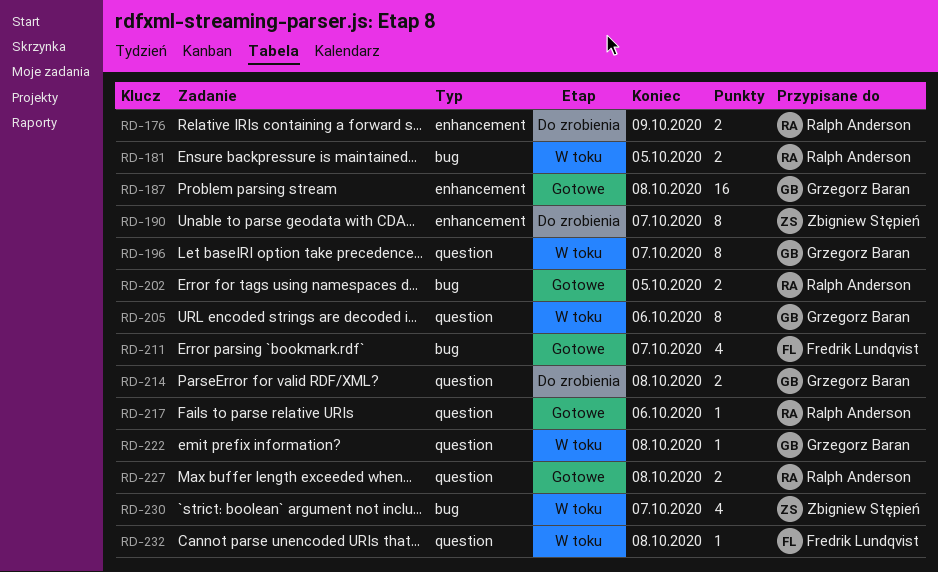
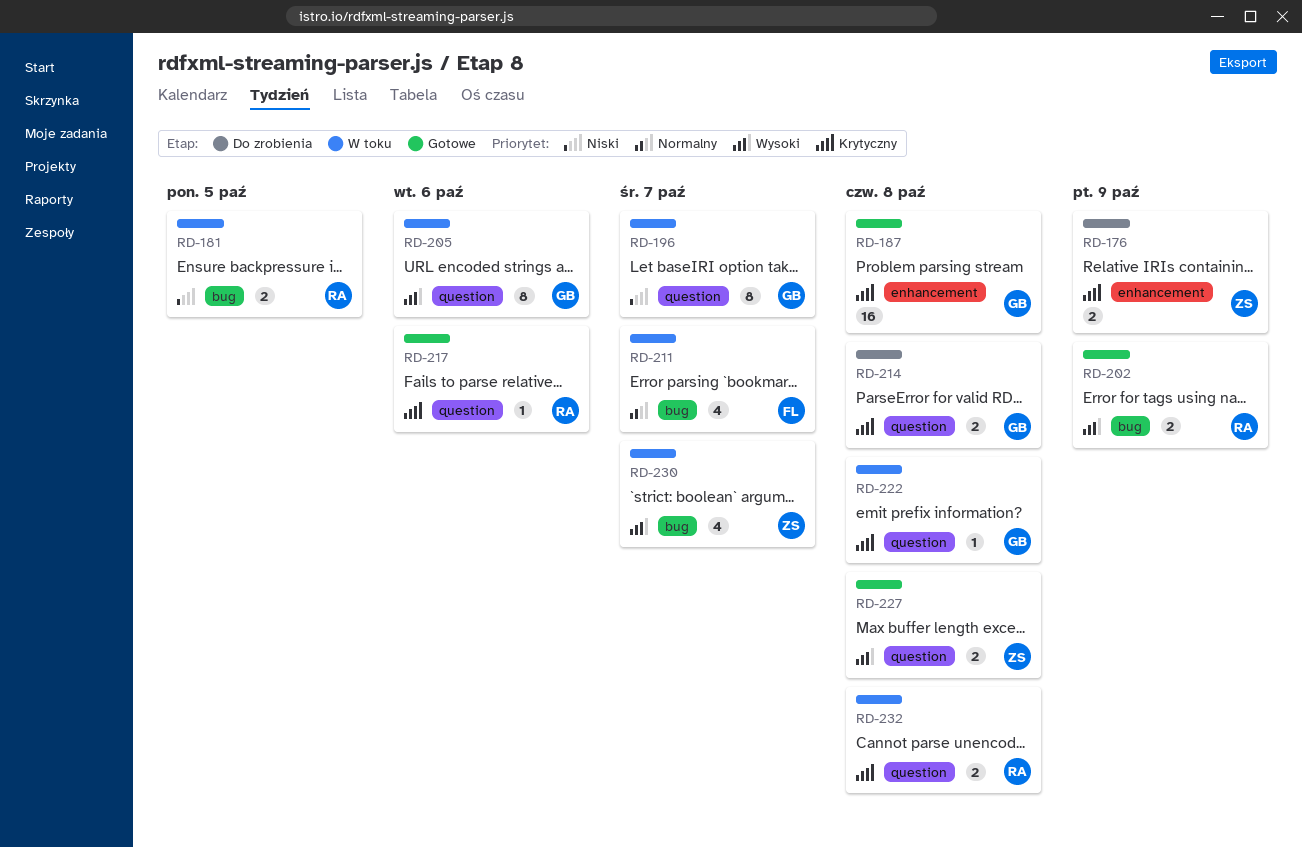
RD-176, owner: Ralph Anderson -> Zbigniew Stępień
RD-190: present -> none
RD-202, due: Oct 5 -> Oct 9
RD-211, status: Gotowe -> W toku
RD-227, owner: Ralph Anderson -> Zbigniew Stępień
RD-232, owner: Fredrik Lundqvist -> Ralph Anderson
RD-232, estimate: 1 -> 2

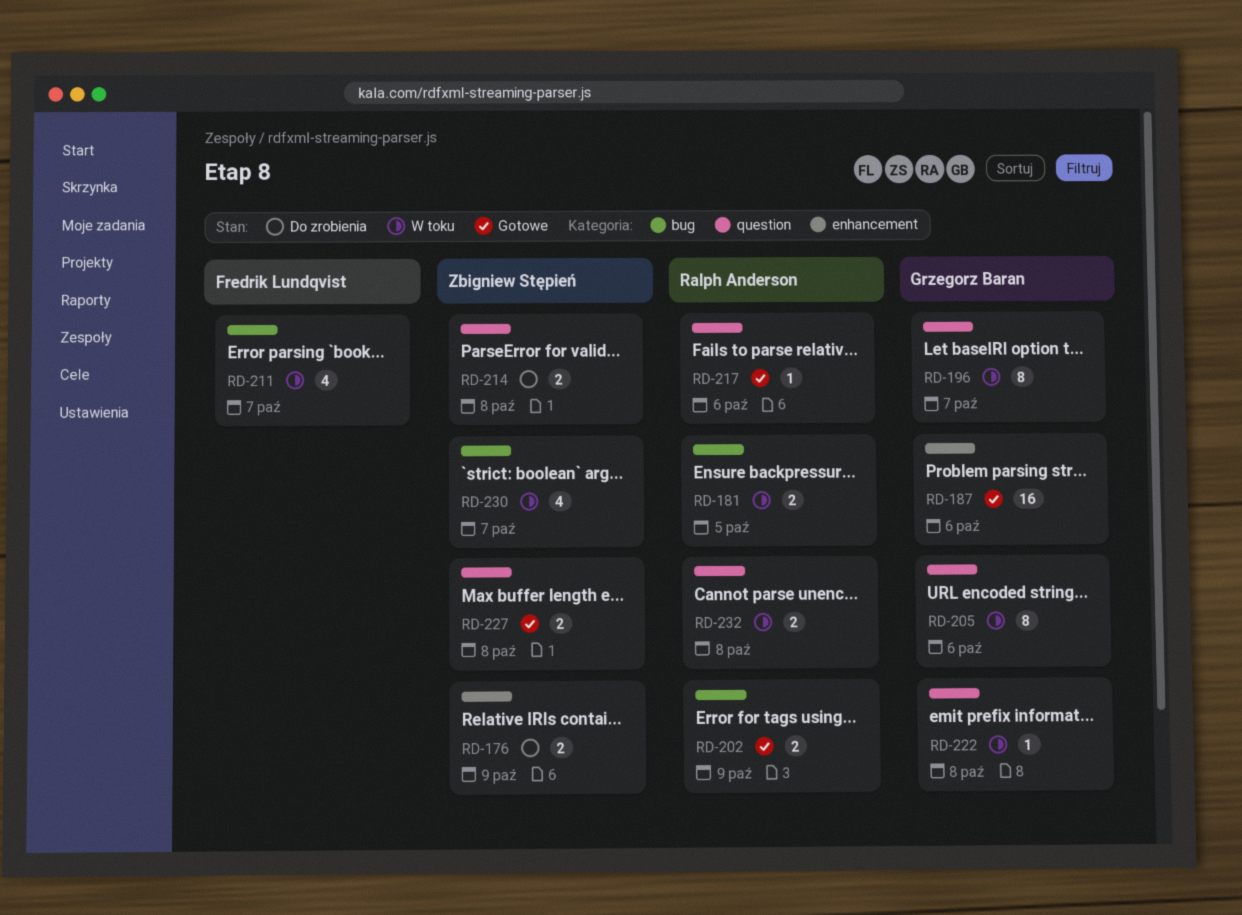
RD-187, due: Oct 8 -> Oct 6
RD-214, owner: Grzegorz Baran -> Zbigniew Stępień

